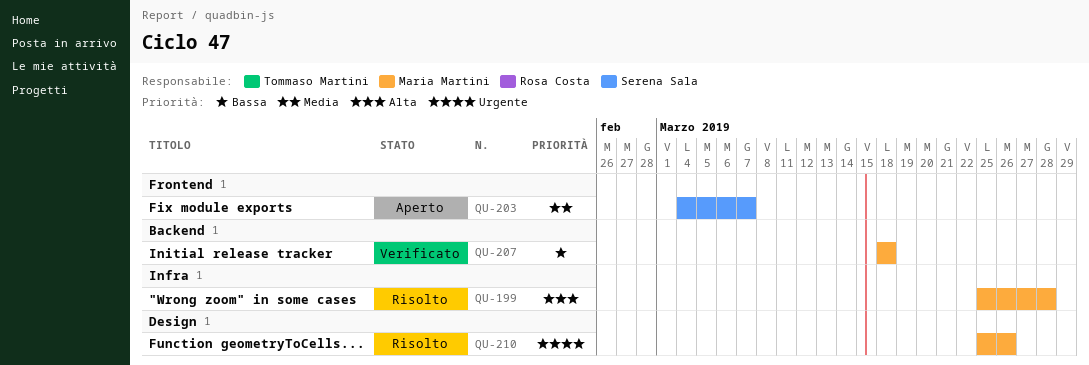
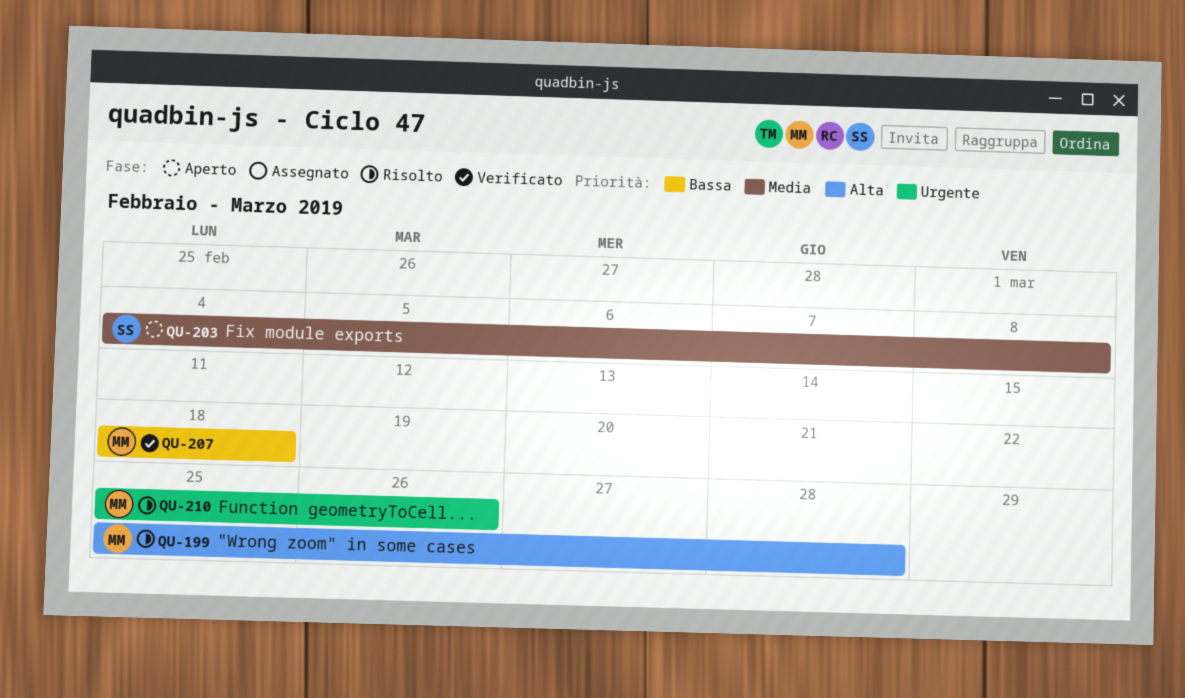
QU-203, due: Mar 7 -> Mar 8

